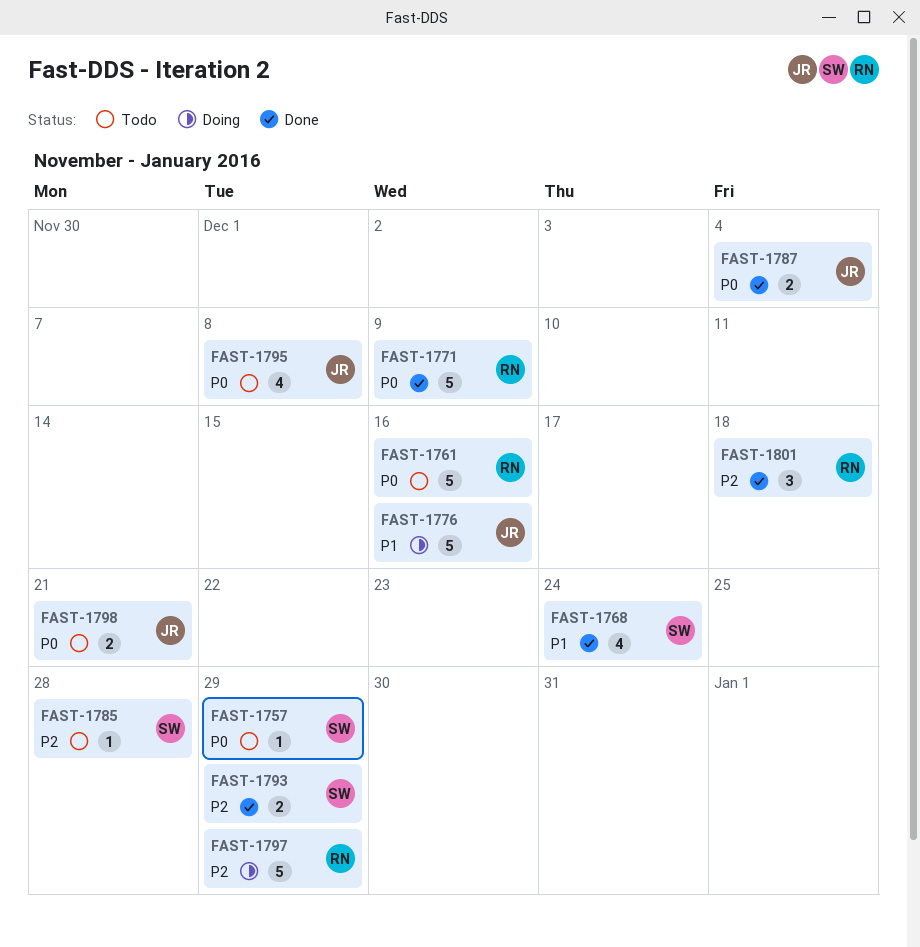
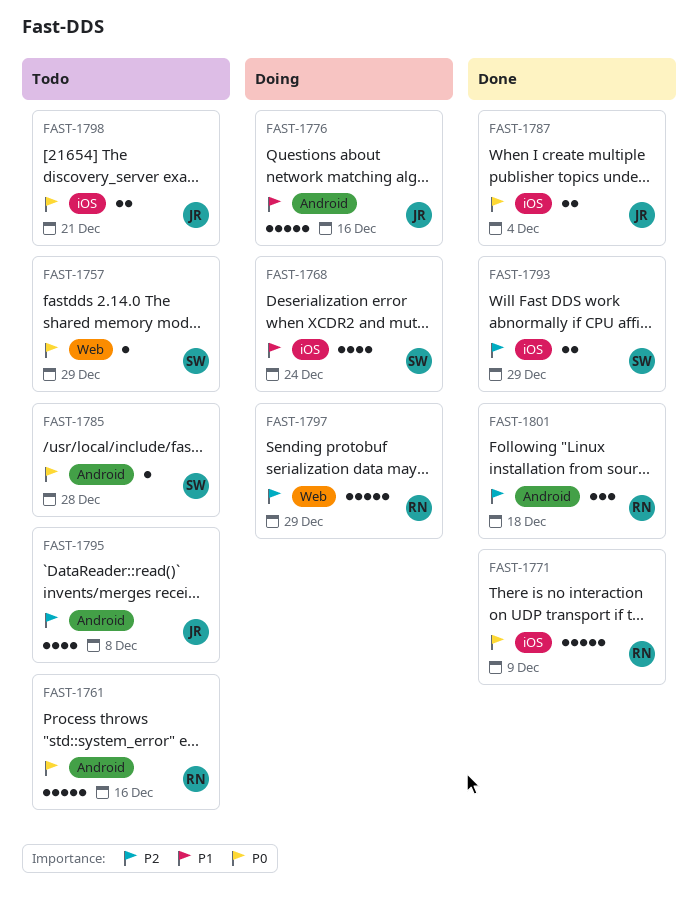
FAST-1768, status: Done -> Doing
FAST-1785, priority: P2 -> P0
FAST-1795, priority: P0 -> P2

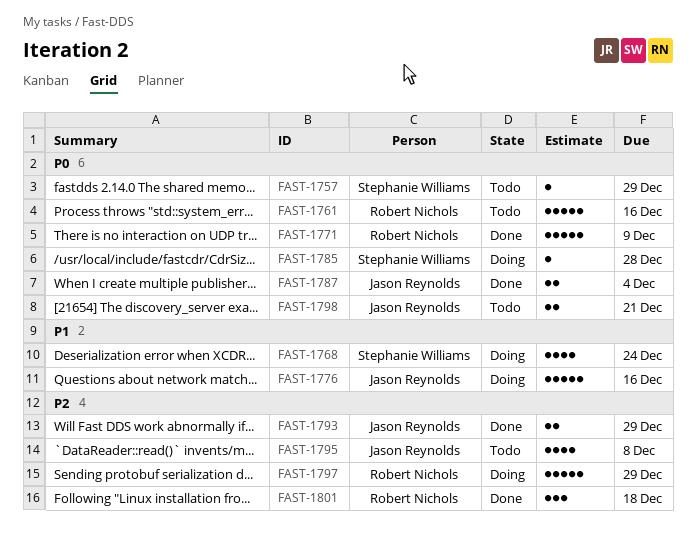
FAST-1785, status: Todo -> Doing
FAST-1793, owner: Stephanie Williams -> Jason Reynolds

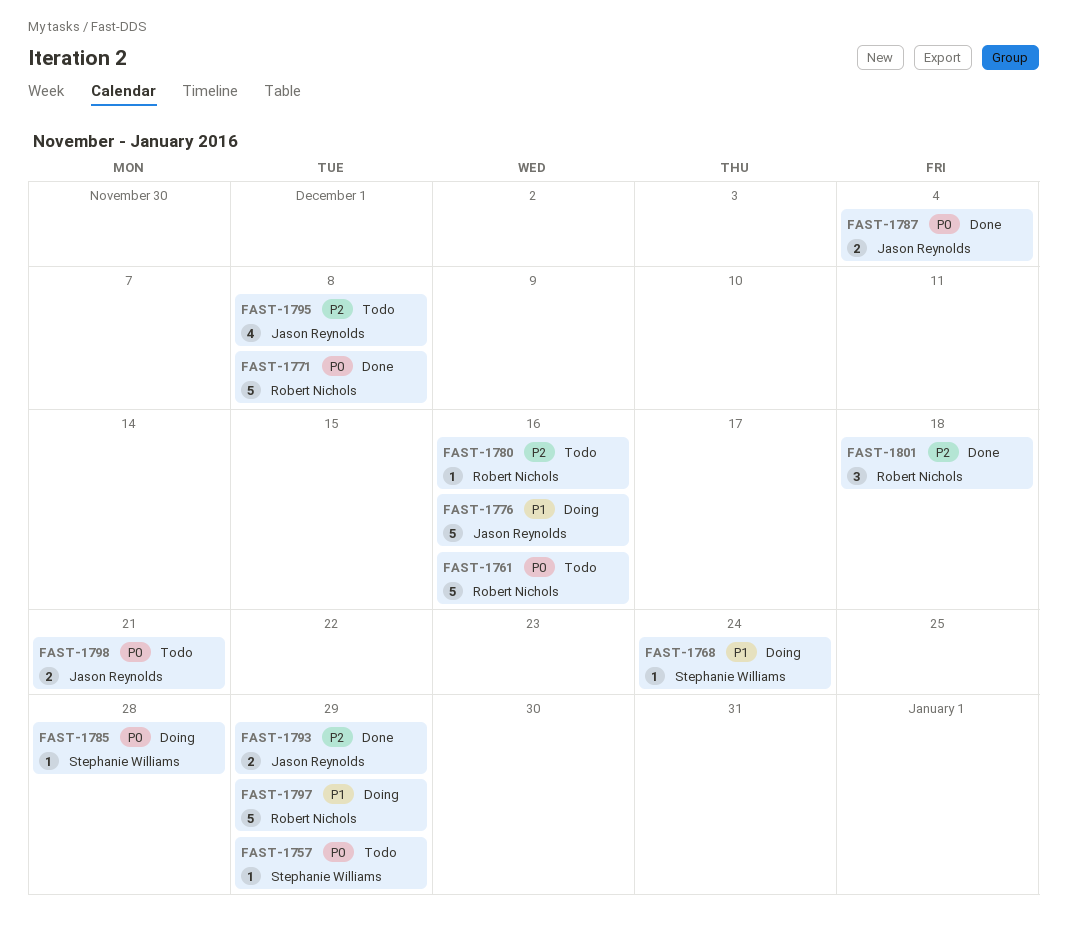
FAST-1768, estimate: 4 -> 1
FAST-1771, due: Dec 9 -> Dec 8
FAST-1780: none -> present
FAST-1797, priority: P2 -> P1

